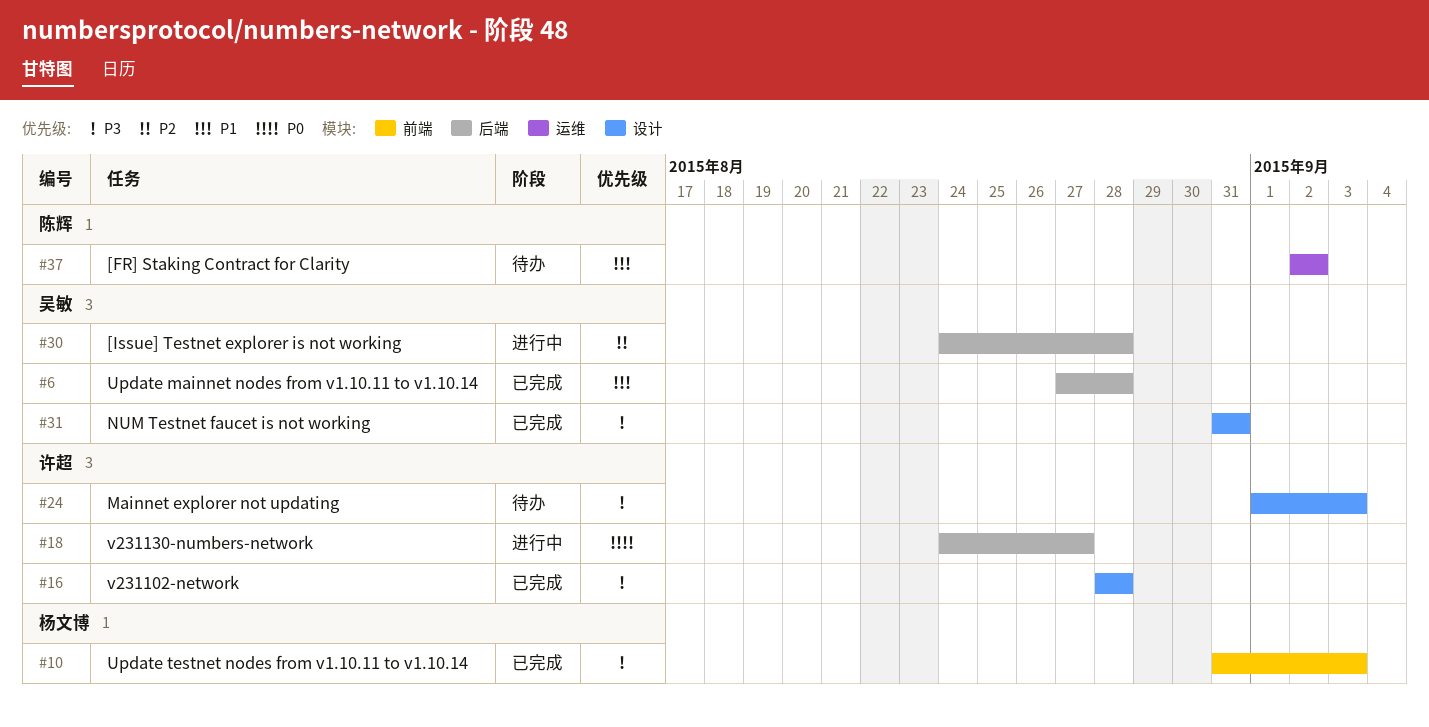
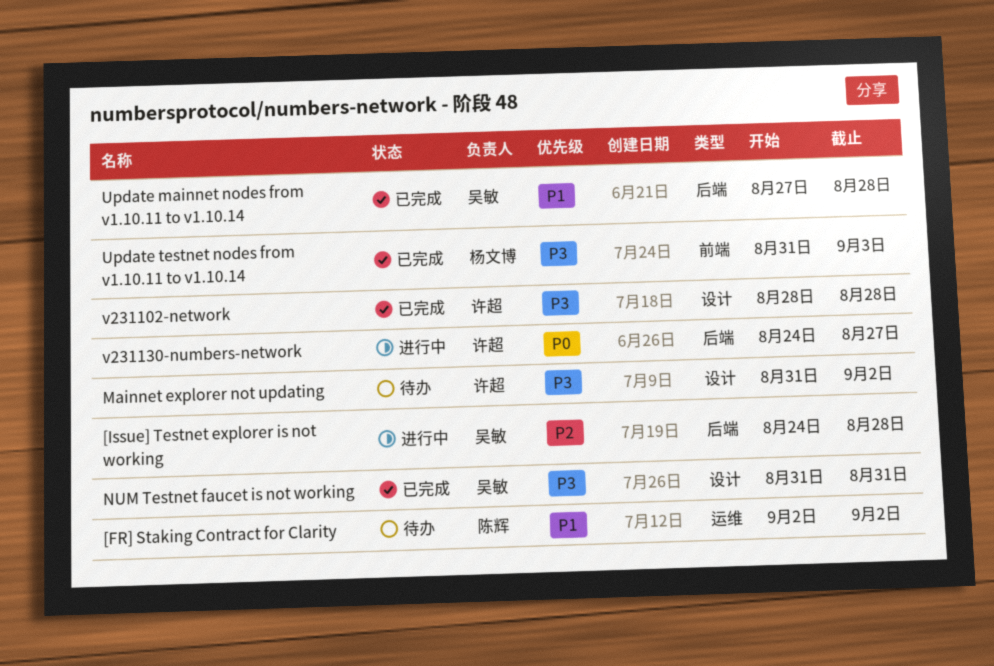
Mainnet explorer not updating, start: Sep 1 -> Aug 31
Mainnet explorer not updating, due: Sep 3 -> Sep 2

